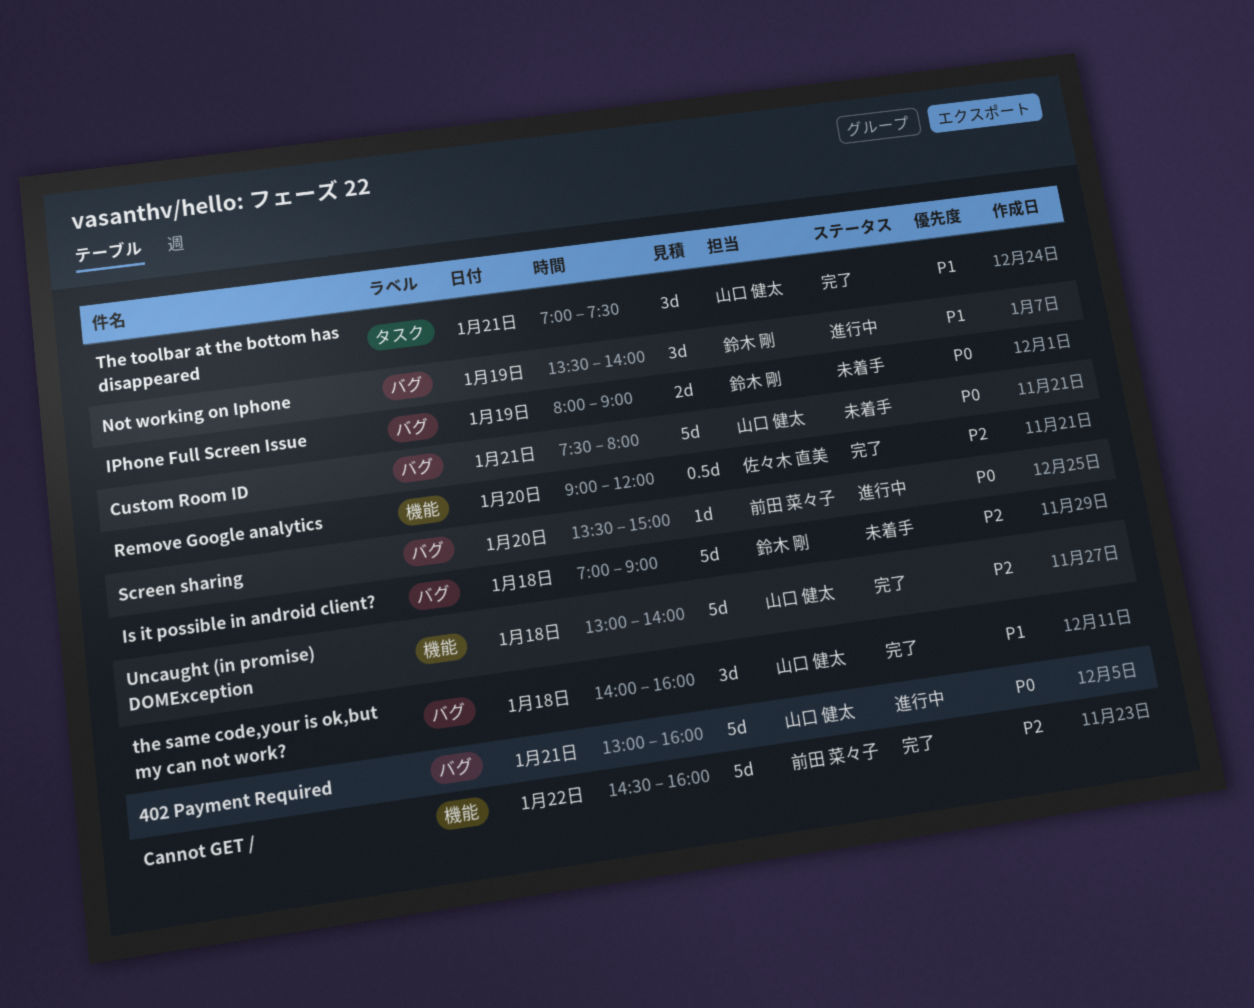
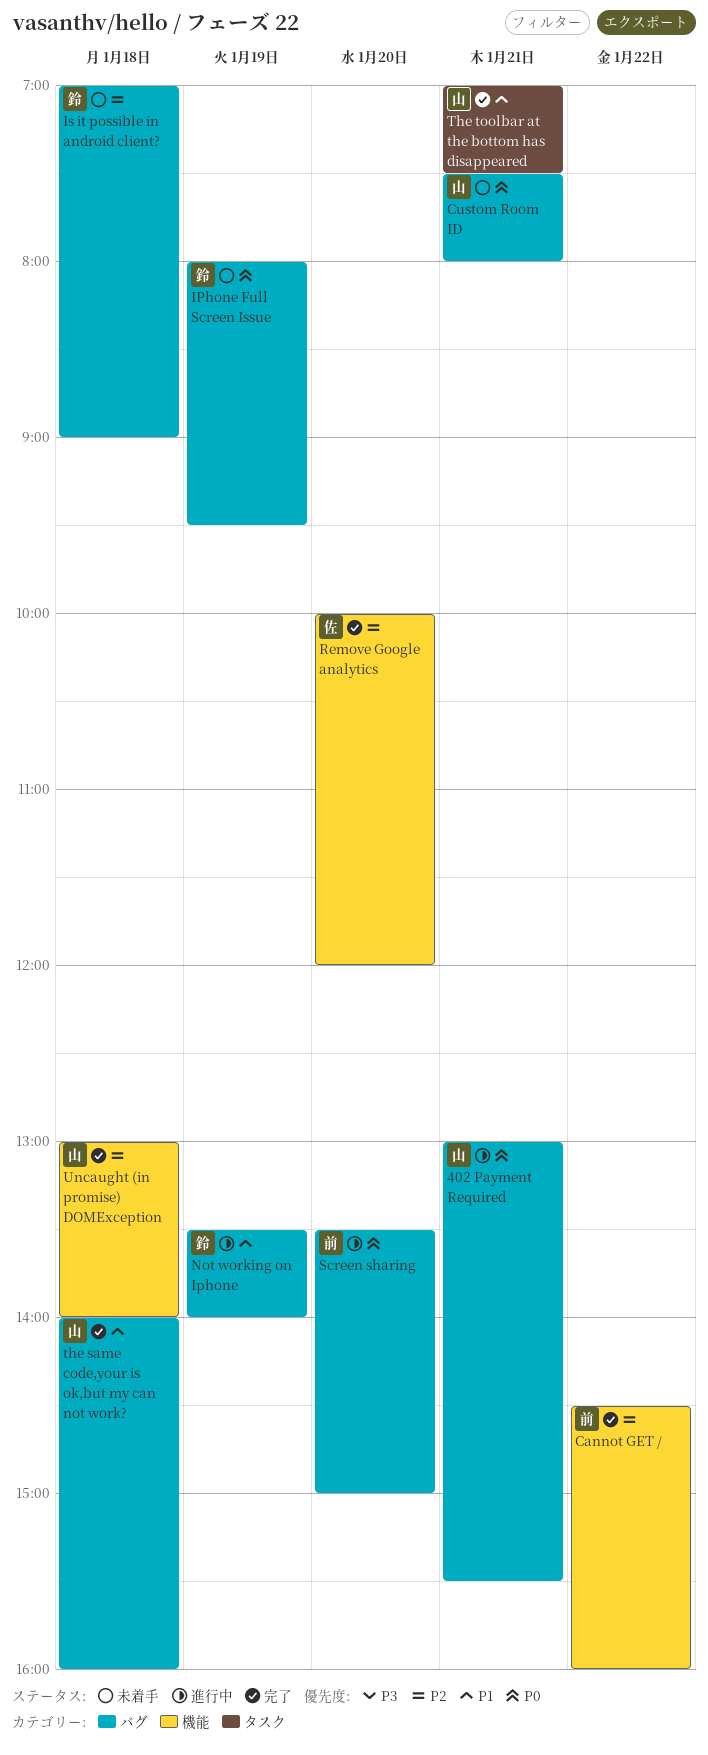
402 Payment Required, ends: 16:00 -> 15:30
IPhone Full Screen Issue, ends: 09:00 -> 09:30
Remove Google analytics, begins: 09:00 -> 10:00

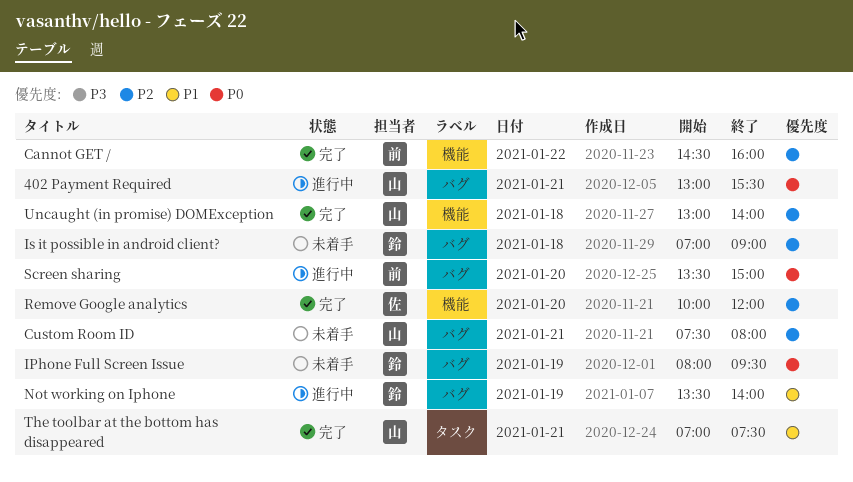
Custom Room ID, priority: P0 -> P2
the same code,your is ok,but my can not work?: present -> none

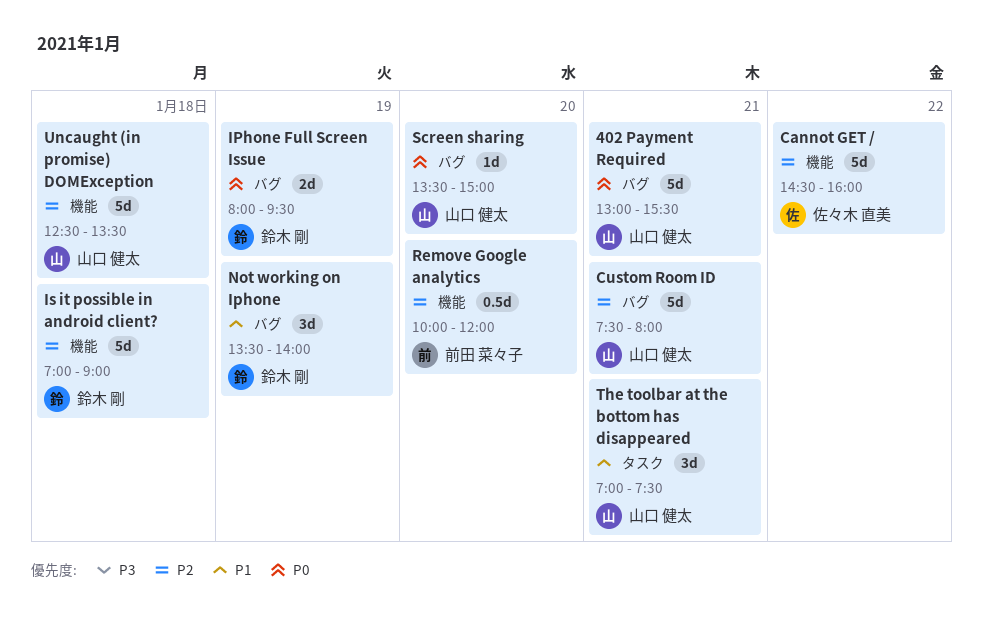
Cannot GET /, owner: 前田 菜々子 -> 佐々木 直美
Is it possible in android client?, label: バグ -> 機能
Remove Google analytics, owner: 佐々木 直美 -> 前田 菜々子
Screen sharing, owner: 前田 菜々子 -> 山口 健太
Uncaught (in promise) DOMException, begins: 13:00 -> 12:30
Uncaught (in promise) DOMException, ends: 14:00 -> 13:30

